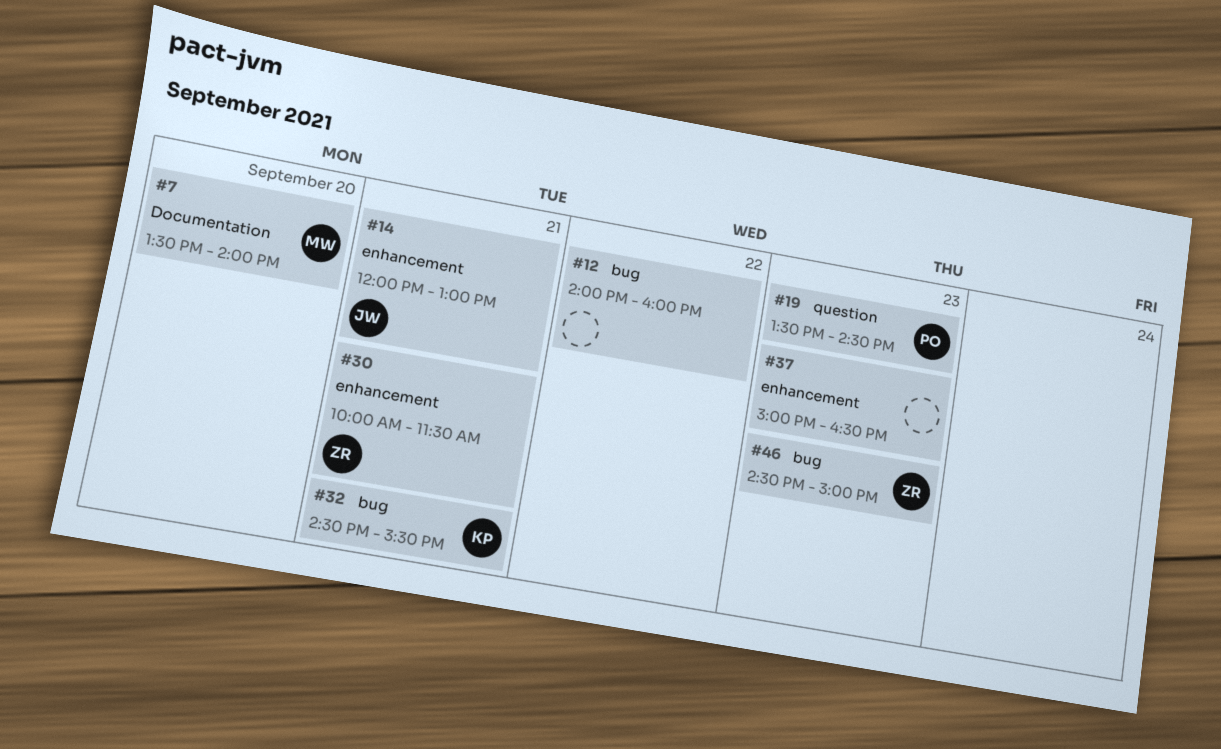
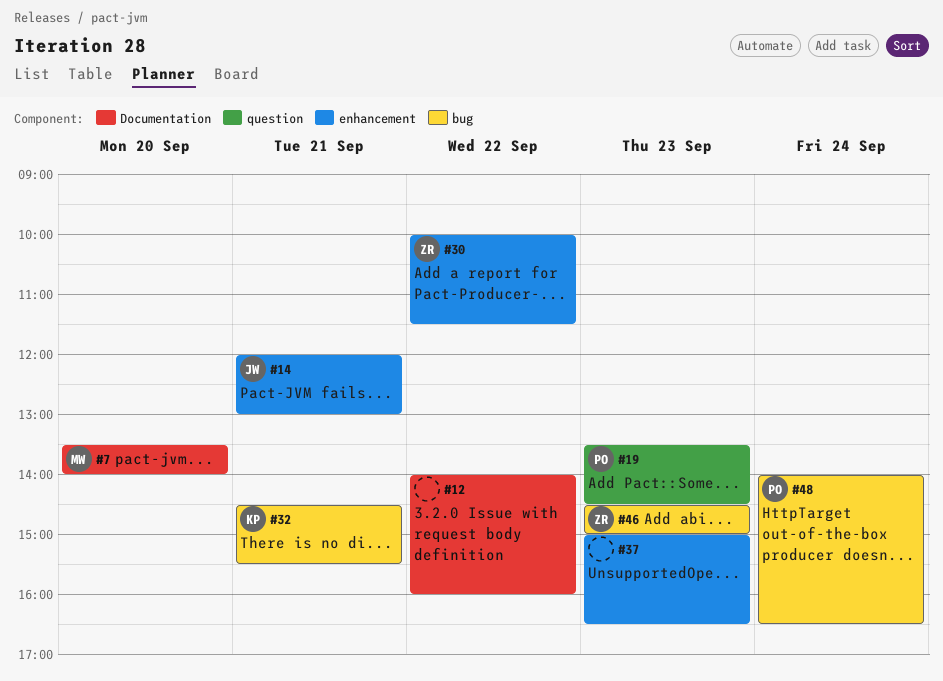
#12, label: bug -> Documentation
#30, day: Sep 21 -> Sep 22
#48: none -> present

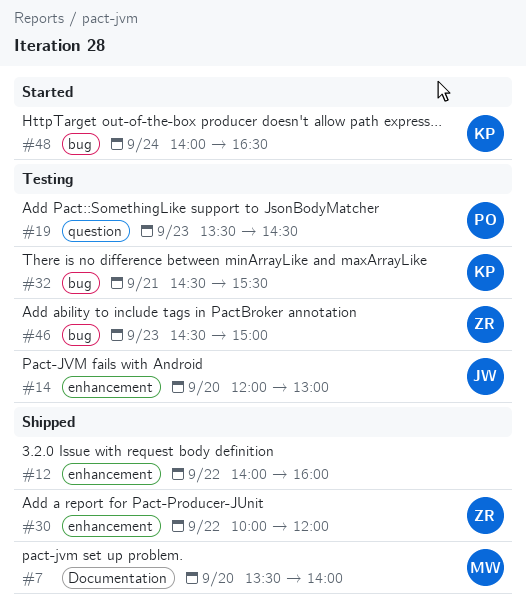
#12, label: Documentation -> enhancement
#14, day: Sep 21 -> Sep 20
#30, ends: 11:30 -> 12:00
#37: present -> none
#48, owner: PO -> KP

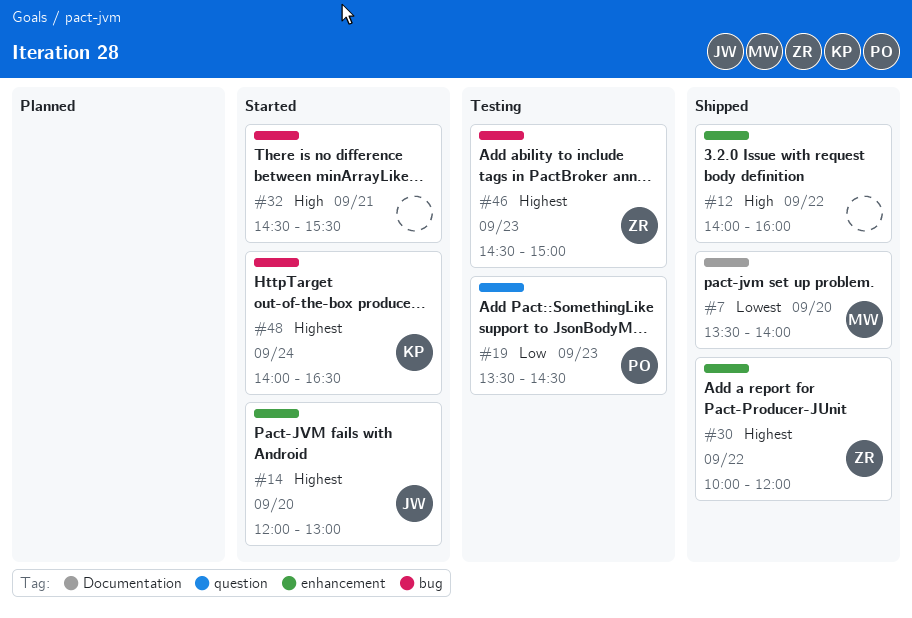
#14, status: Testing -> Started
#32, status: Testing -> Started
#32, owner: KP -> none

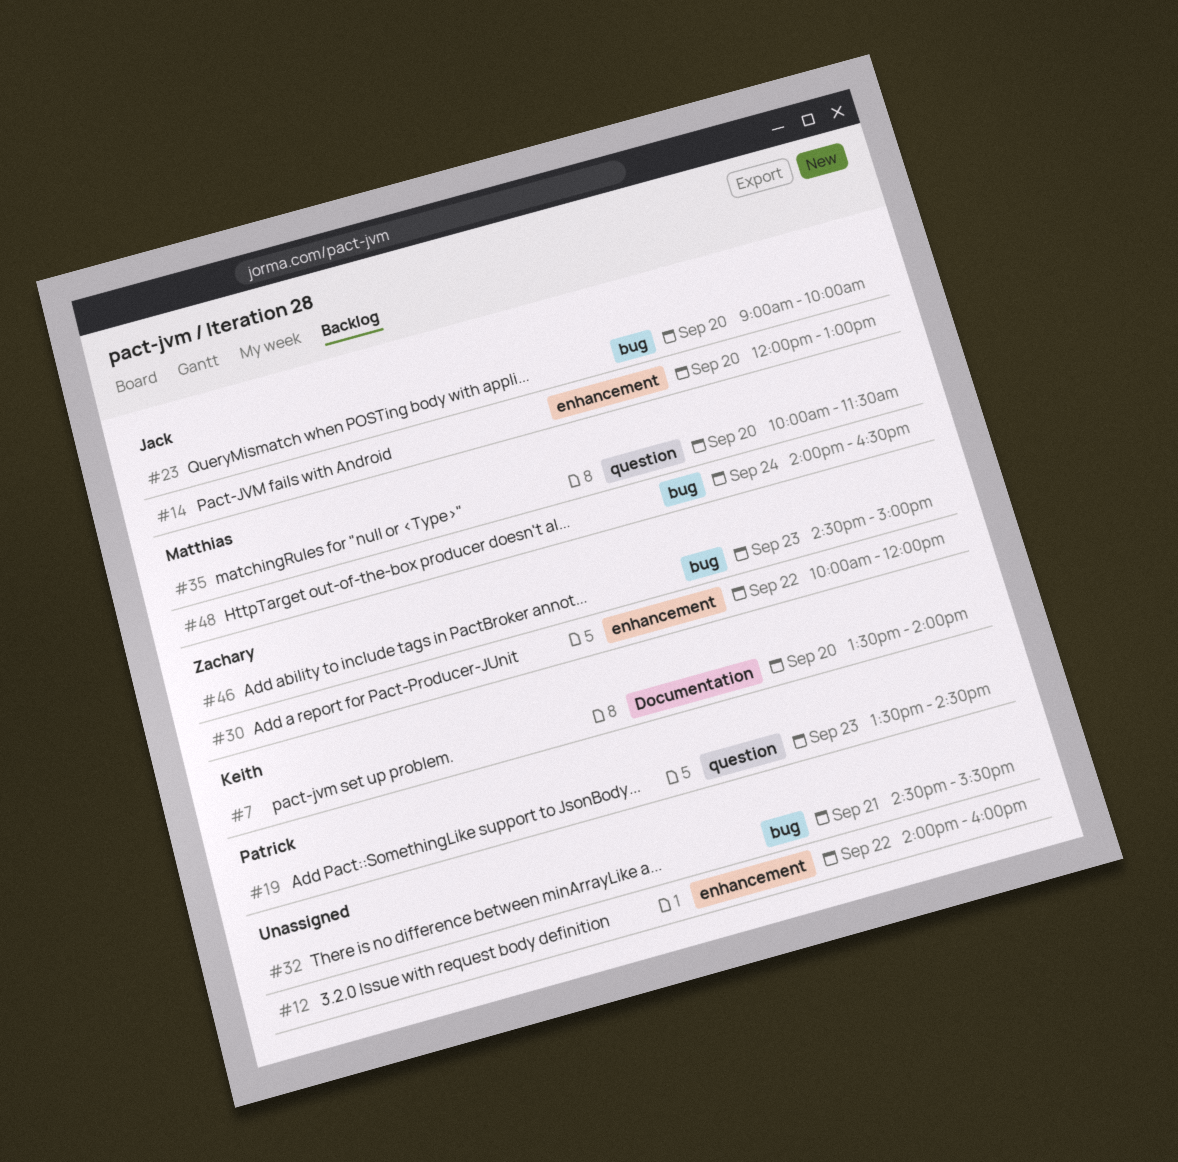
#7, owner: Matthias -> Keith
#23: none -> present
#35: none -> present
#48, owner: Keith -> Matthias

